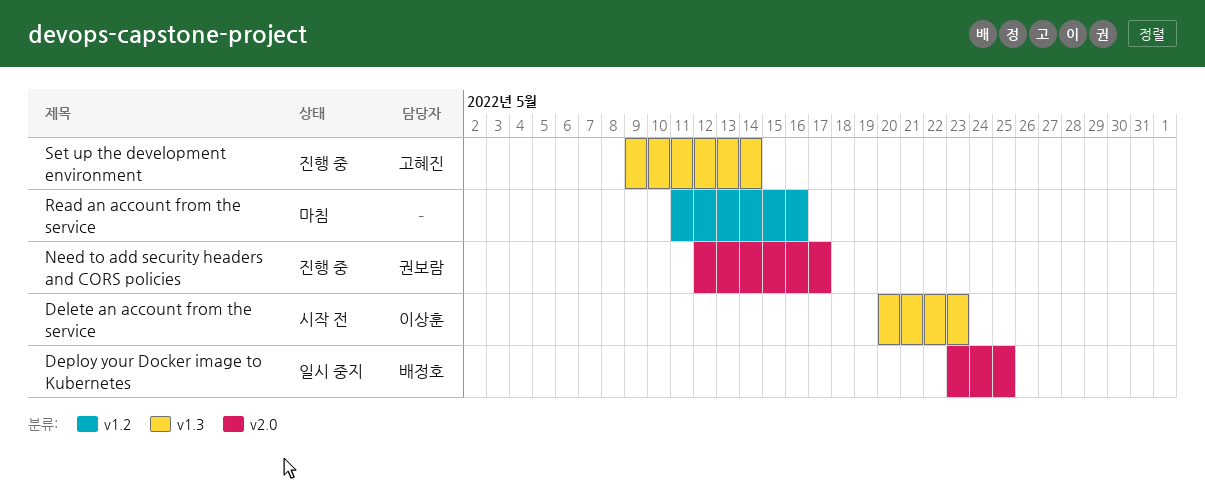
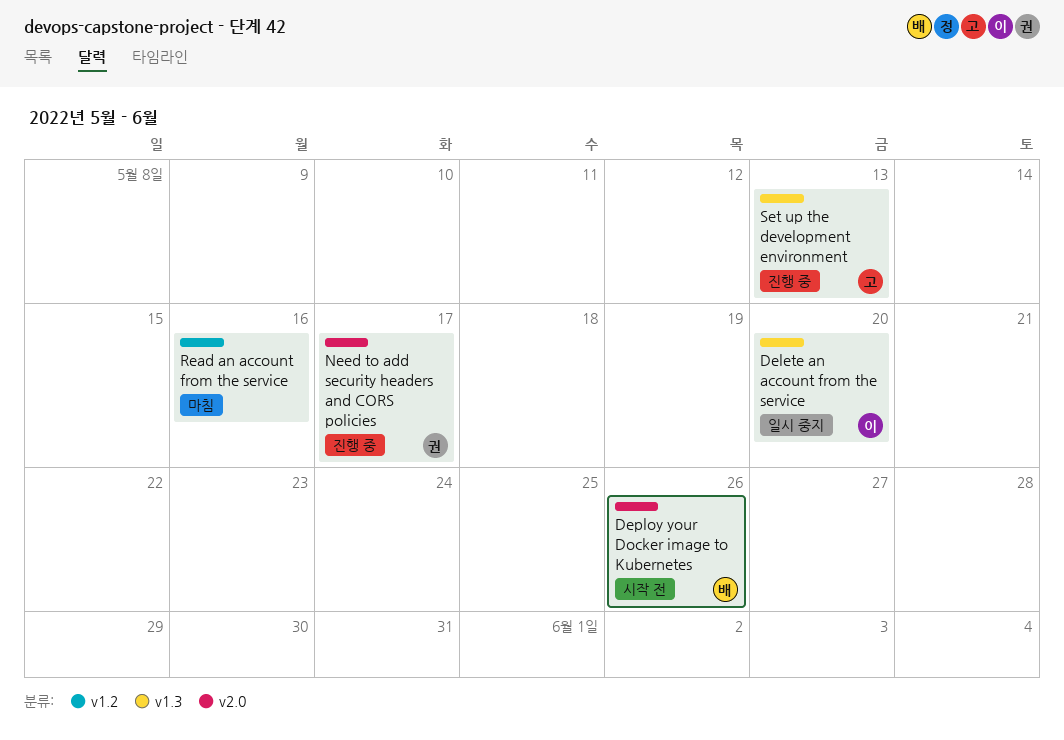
Delete an account from the service, status: 시작 전 -> 일시 중지
Delete an account from the service, due: May 23 -> May 20
Deploy your Docker image to Kubernetes, status: 일시 중지 -> 시작 전
Deploy your Docker image to Kubernetes, due: May 25 -> May 26
Set up the development environment, due: May 14 -> May 13

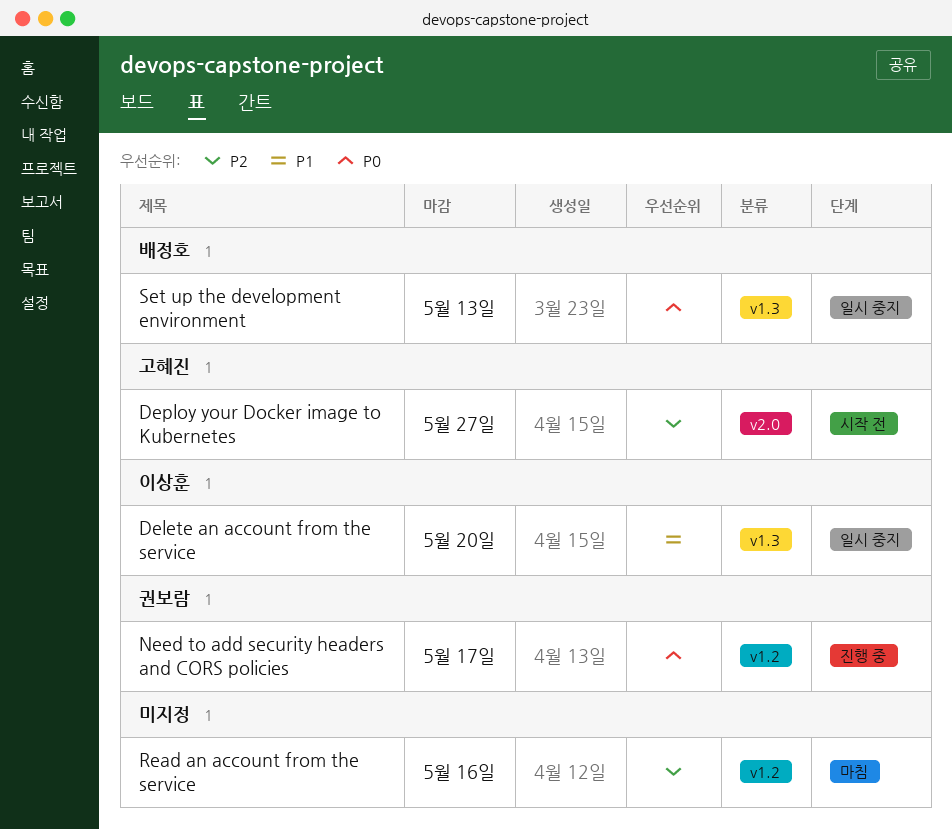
Deploy your Docker image to Kubernetes, owner: 배정호 -> 고혜진
Deploy your Docker image to Kubernetes, due: May 26 -> May 27
Need to add security headers and CORS policies, label: v2.0 -> v1.2
Set up the development environment, status: 진행 중 -> 일시 중지
Set up the development environment, owner: 고혜진 -> 배정호

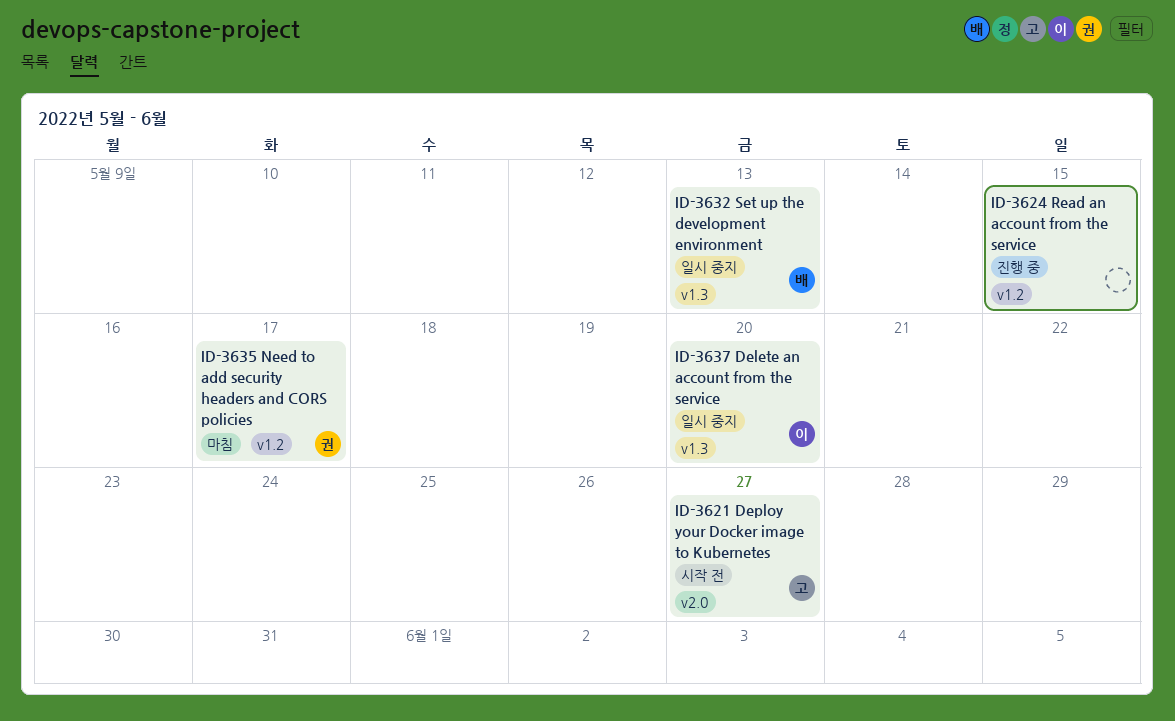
Need to add security headers and CORS policies, status: 진행 중 -> 마침
Read an account from the service, status: 마침 -> 진행 중
Read an account from the service, due: May 16 -> May 15

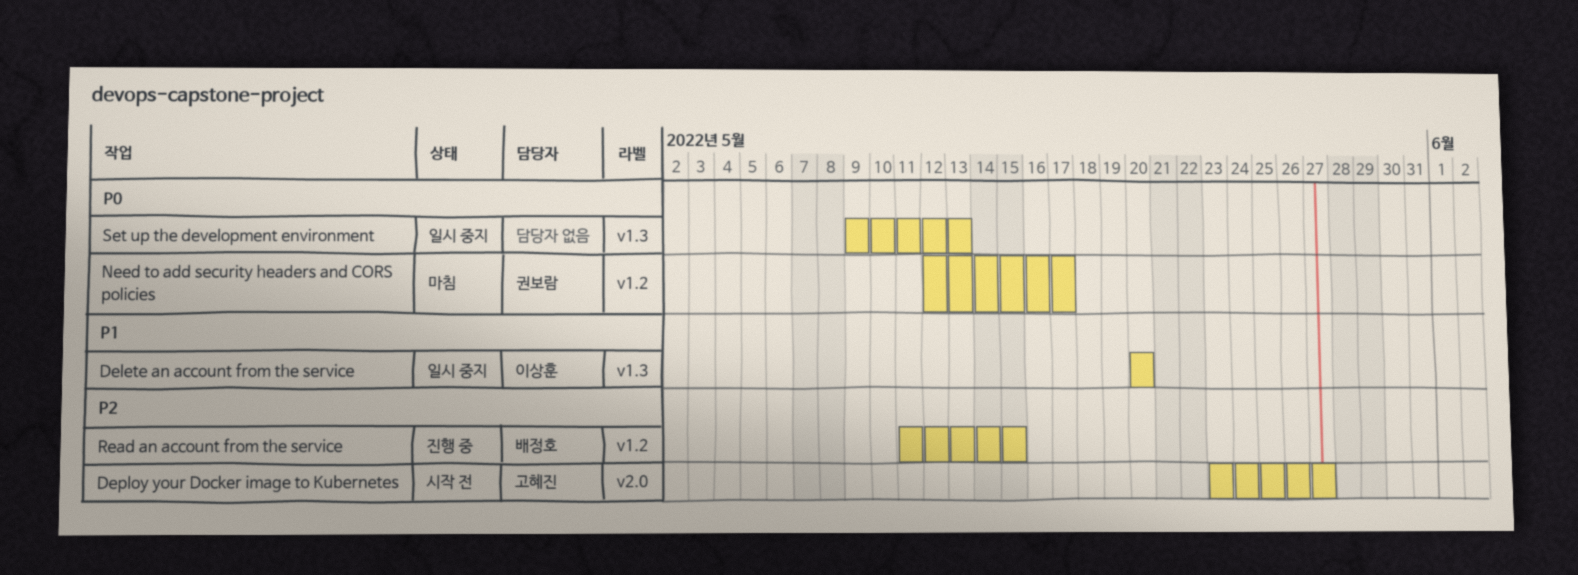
Read an account from the service, owner: none -> 배정호
Set up the development environment, owner: 배정호 -> none

